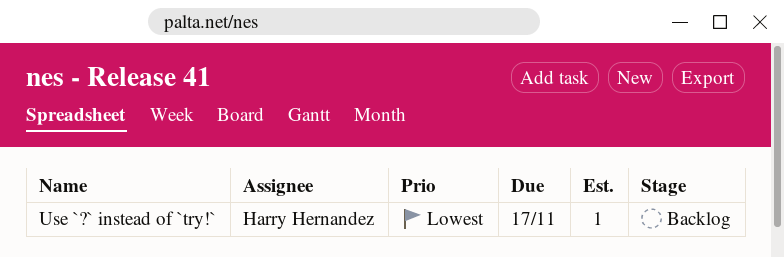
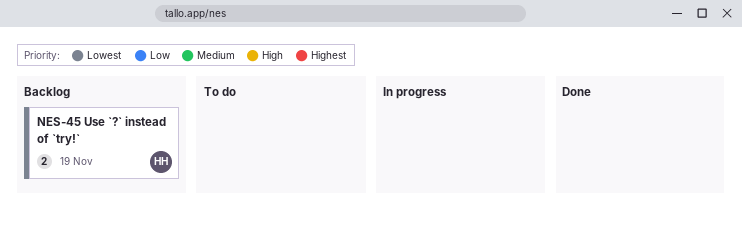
Use `?` instead of `try!`, estimate: 1 -> 2
Use `?` instead of `try!`, due: Nov 17 -> Nov 19

